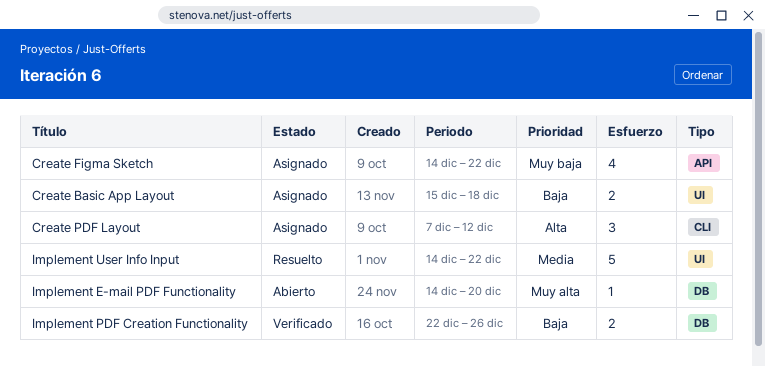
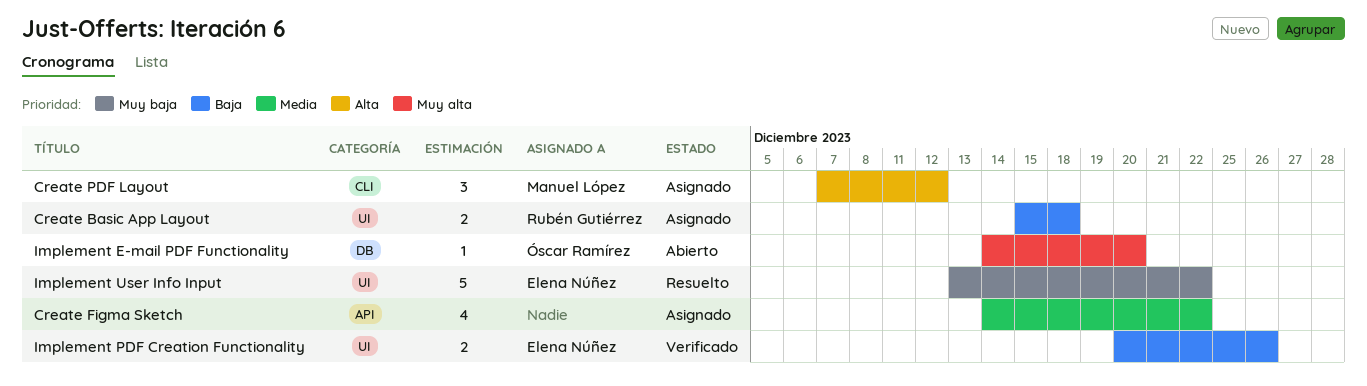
Create Figma Sketch, priority: Muy baja -> Media
Implement PDF Creation Functionality, label: DB -> UI
Implement PDF Creation Functionality, start: Dec 22 -> Dec 20
Implement User Info Input, priority: Media -> Muy baja
Implement User Info Input, start: Dec 14 -> Dec 13

